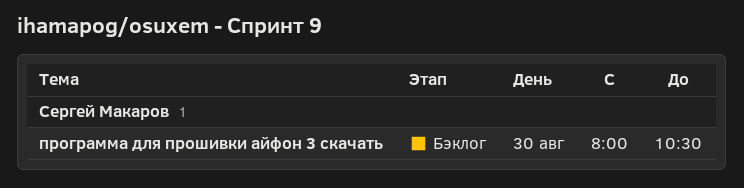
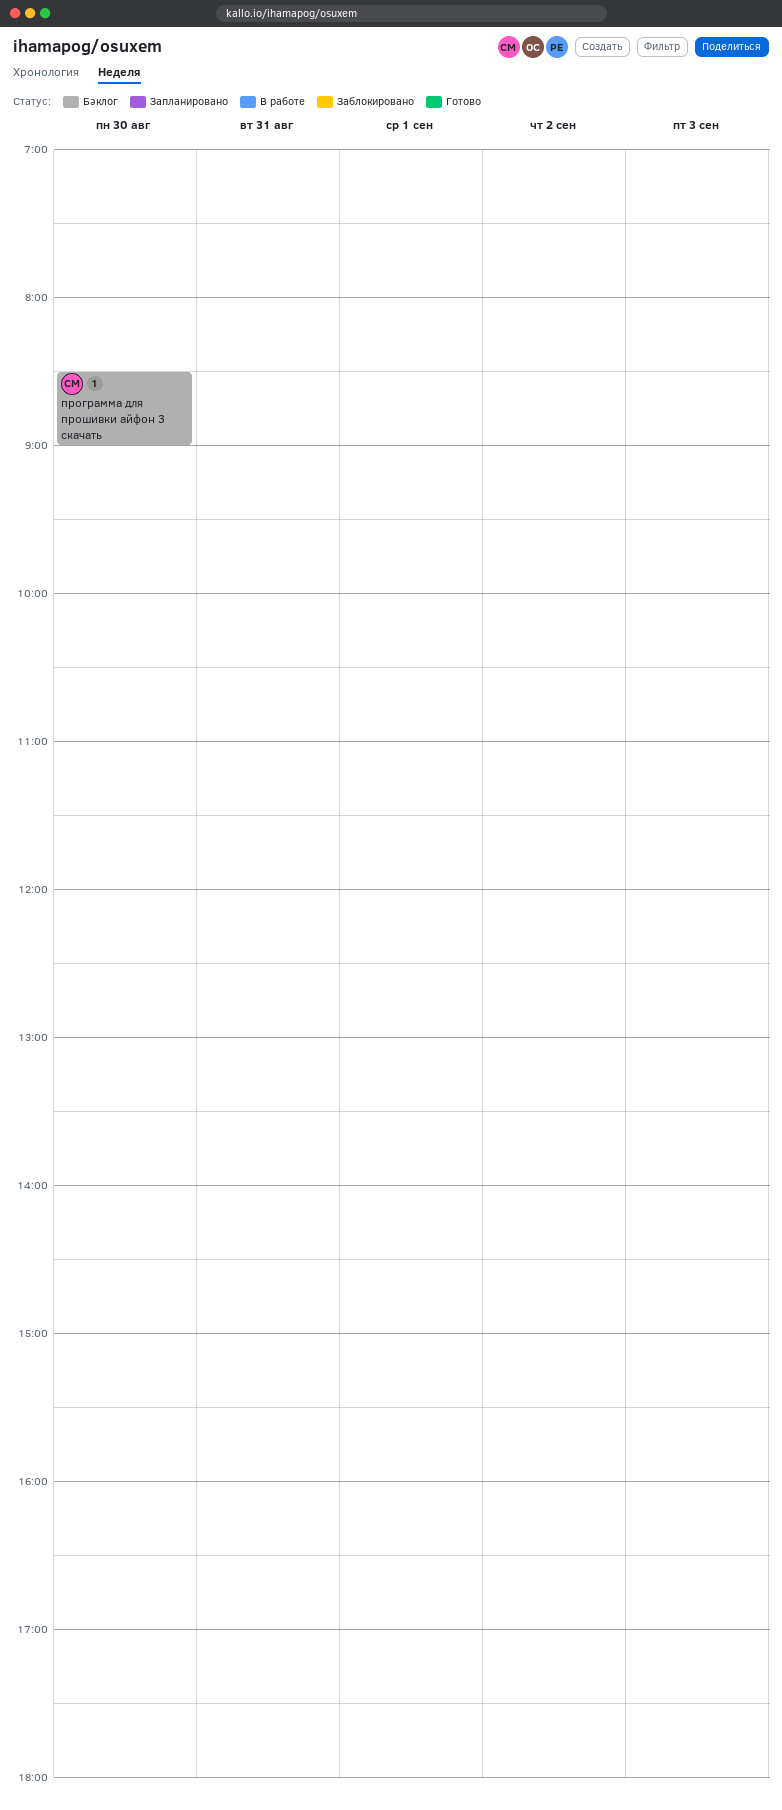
программа для прошивки айфон 3 скачать, begins: 08:00 -> 08:30
программа для прошивки айфон 3 скачать, ends: 10:30 -> 09:00

